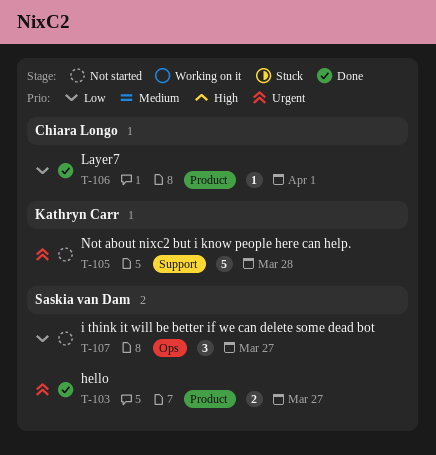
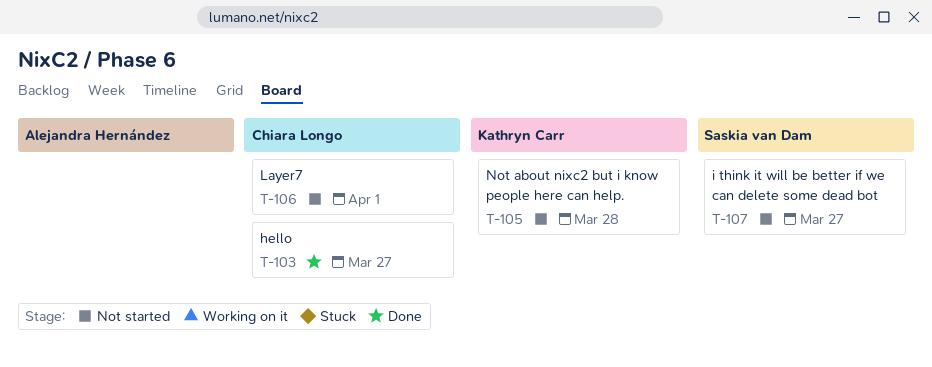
T-103, owner: Saskia van Dam -> Chiara Longo
T-106, status: Done -> Not started

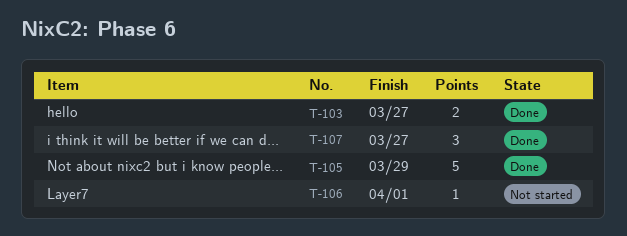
T-105, status: Not started -> Done
T-105, due: Mar 28 -> Mar 29
T-107, status: Not started -> Done

